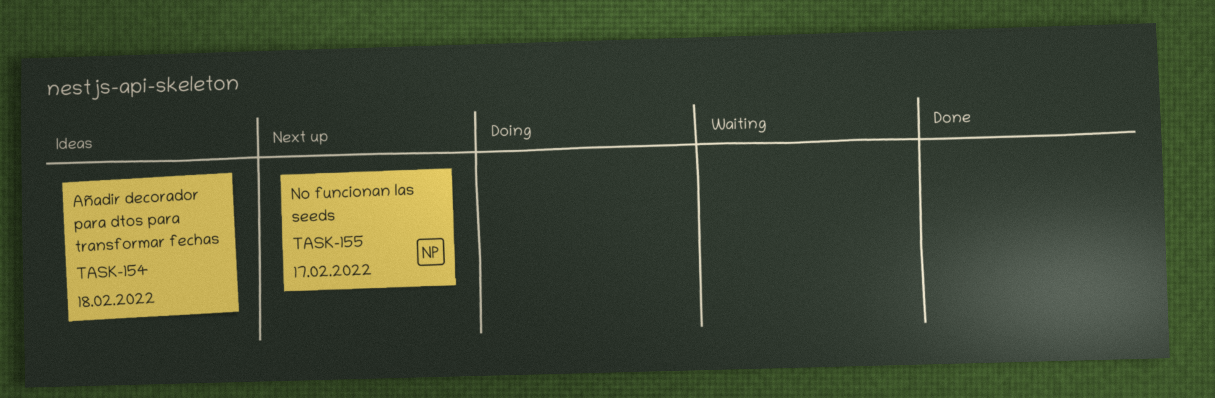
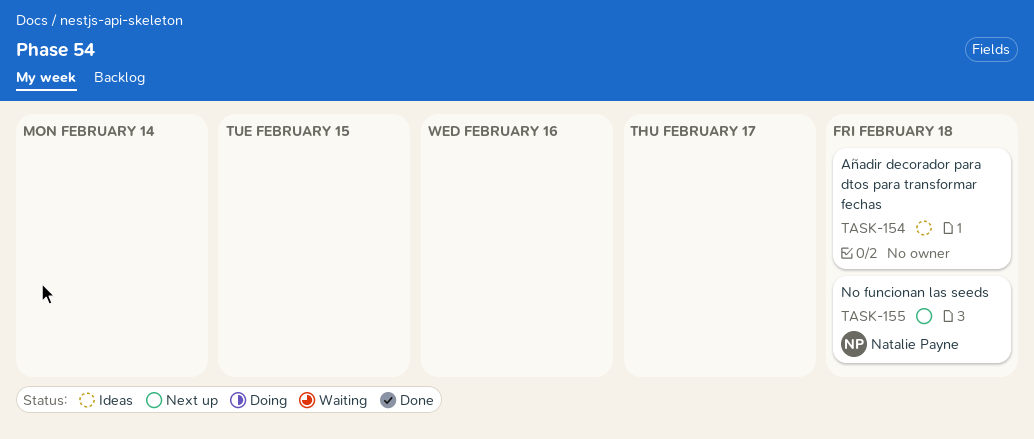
TASK-155, due: Feb 17 -> Feb 18

